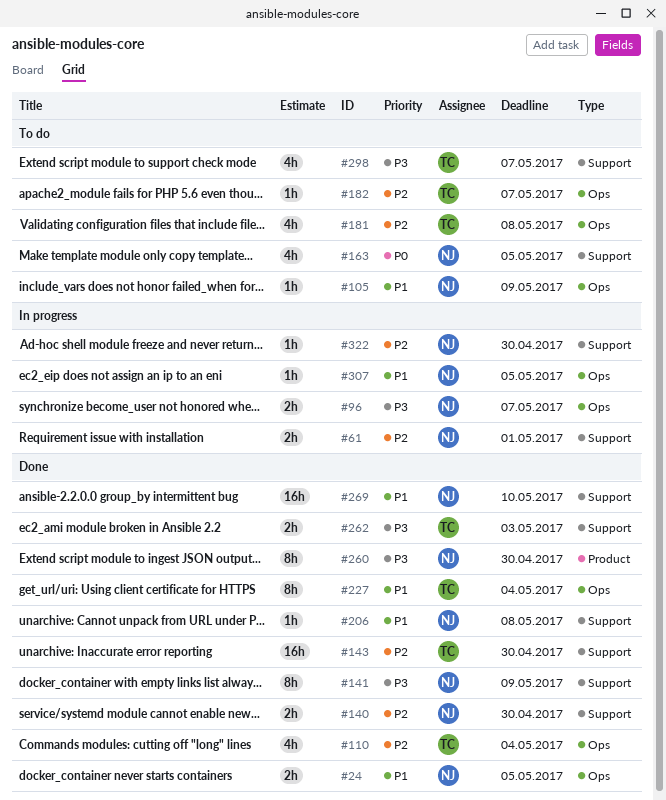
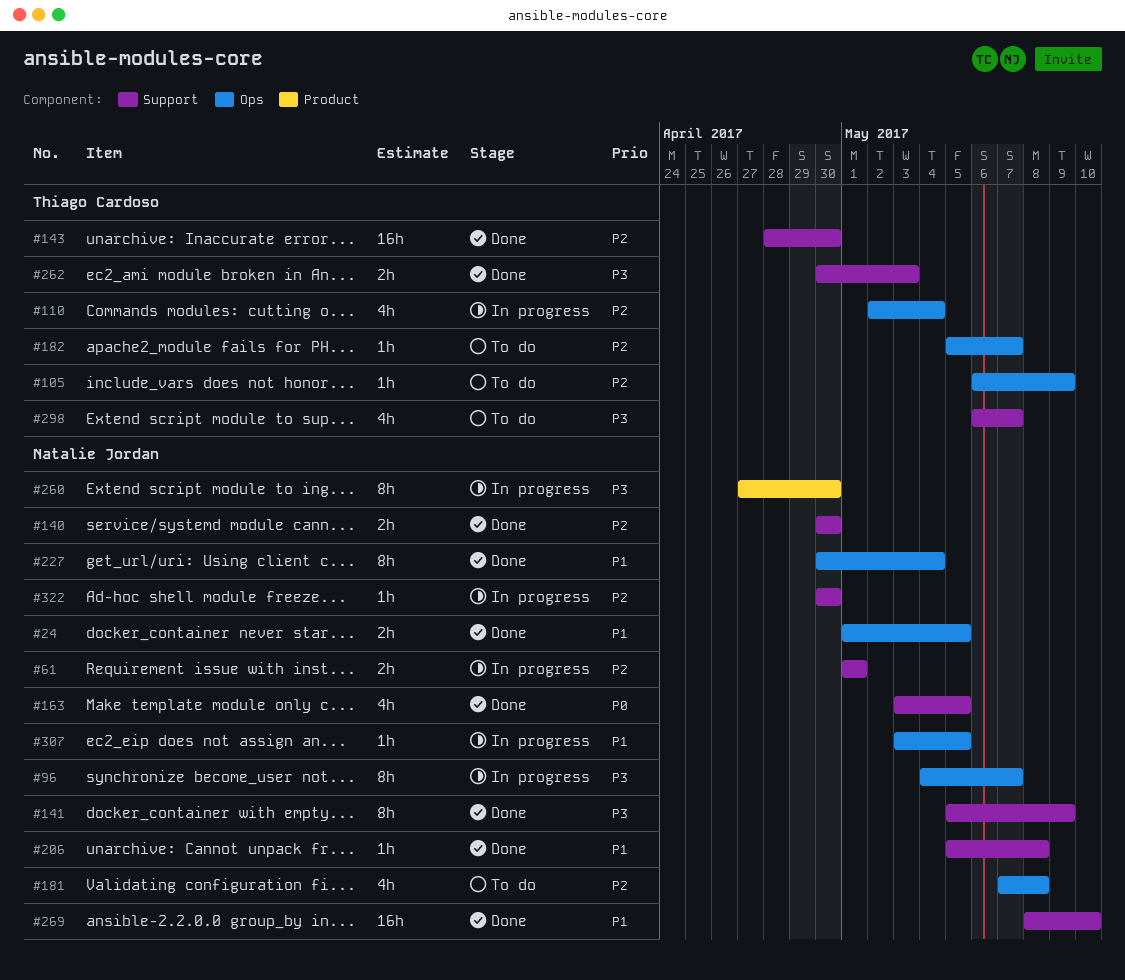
#96, estimate: 2h -> 8h
#105, owner: Natalie Jordan -> Thiago Cardoso
#105, priority: P1 -> P2
#110, status: Done -> In progress
#163, status: To do -> Done
#181, owner: Thiago Cardoso -> Natalie Jordan
#227, owner: Thiago Cardoso -> Natalie Jordan
#260, status: Done -> In progress

